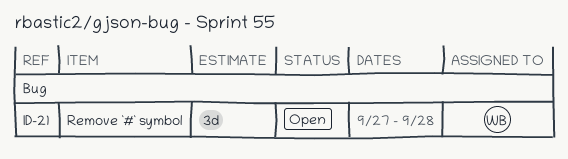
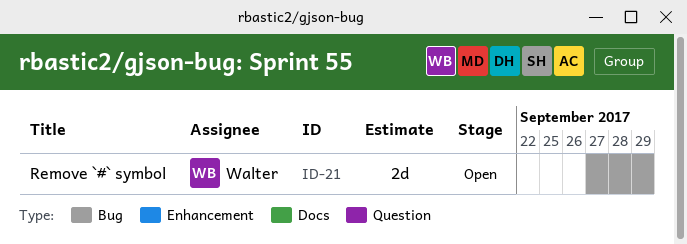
ID-21, estimate: 3d -> 2d
ID-21, due: Sep 28 -> Sep 29

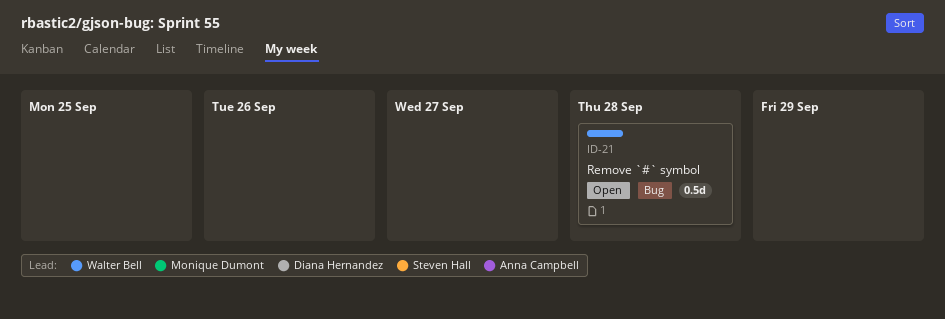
ID-21, estimate: 2d -> 0.5d
ID-21, due: Sep 29 -> Sep 28

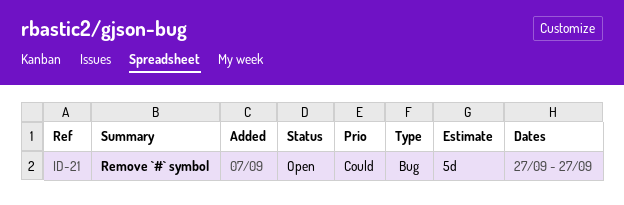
ID-21, estimate: 0.5d -> 5d
ID-21, due: Sep 28 -> Sep 27

